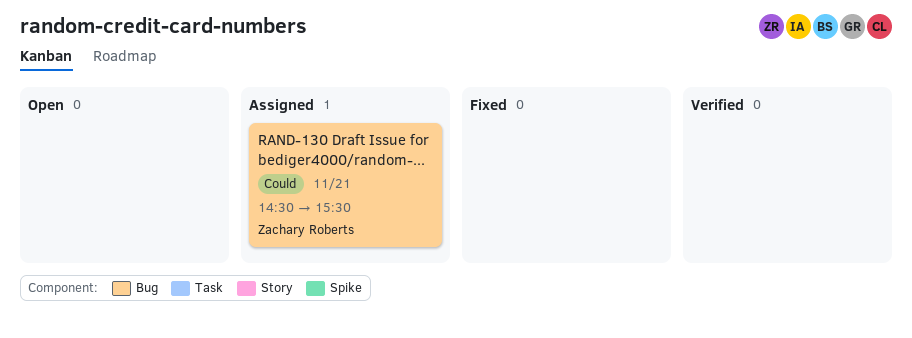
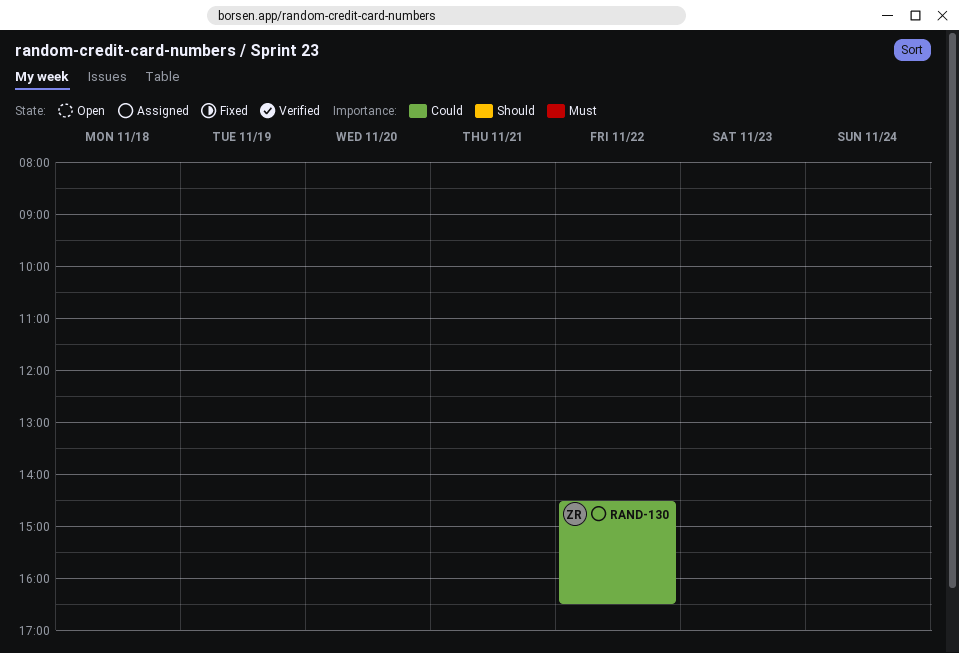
RAND-130, day: Nov 21 -> Nov 22
RAND-130, ends: 15:30 -> 16:30

